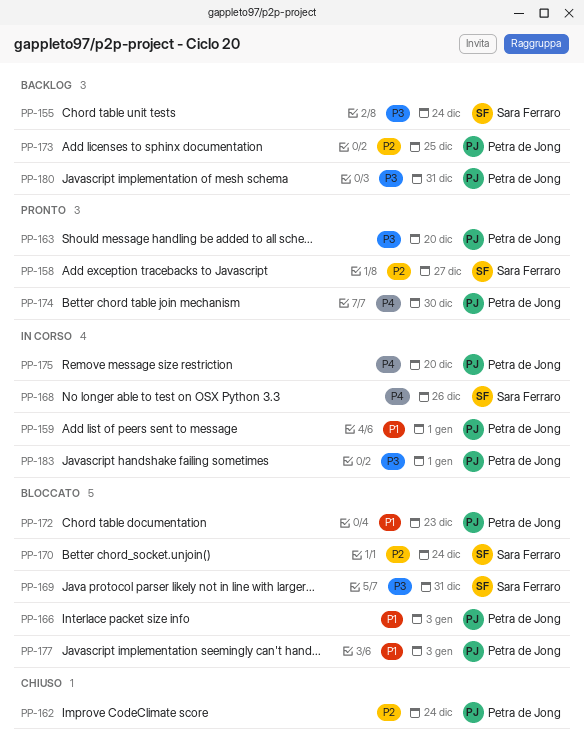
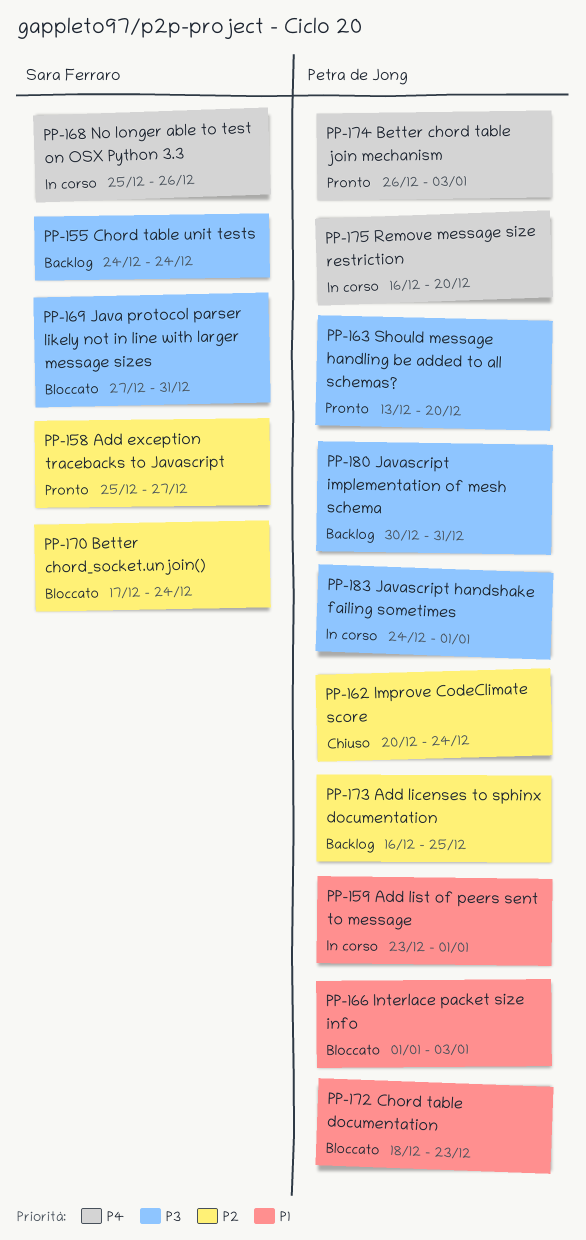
PP-174, due: Dec 30 -> Jan 3
PP-177: present -> none

